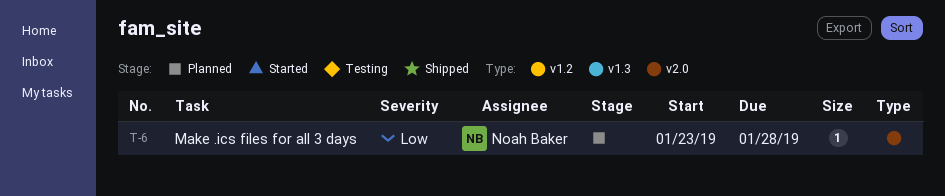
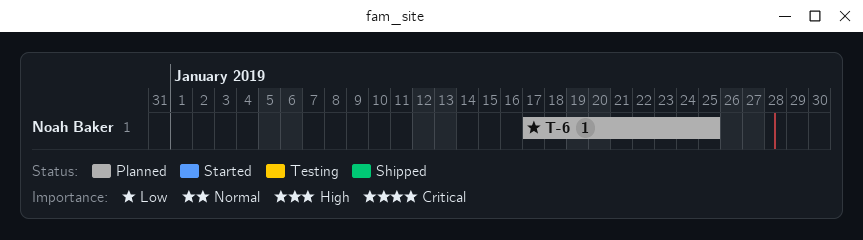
T-6, start: Jan 23 -> Jan 17
T-6, due: Jan 28 -> Jan 25

